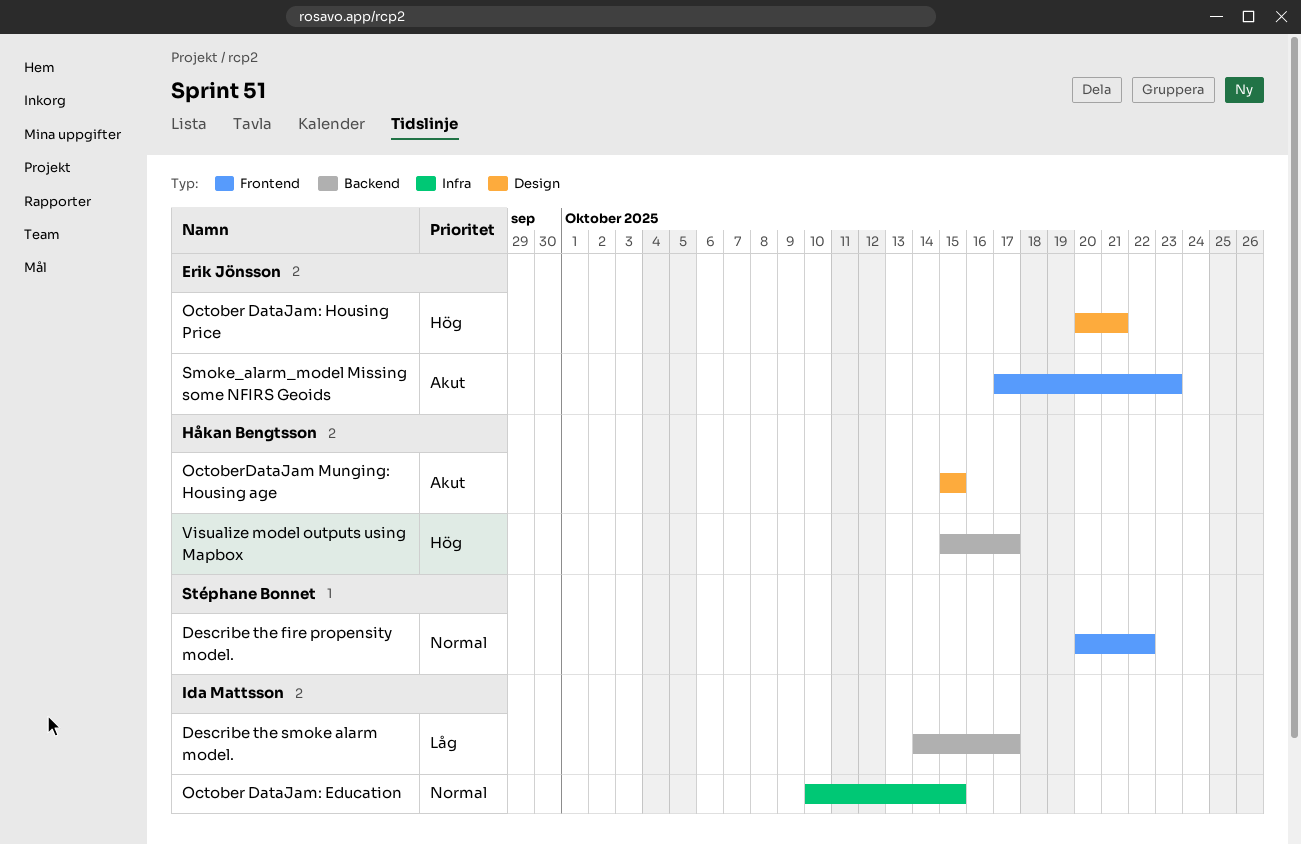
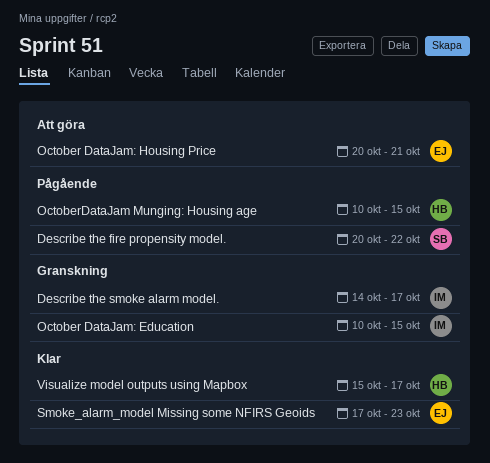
OctoberDataJam Munging: Housing age, start: Oct 15 -> Oct 10

